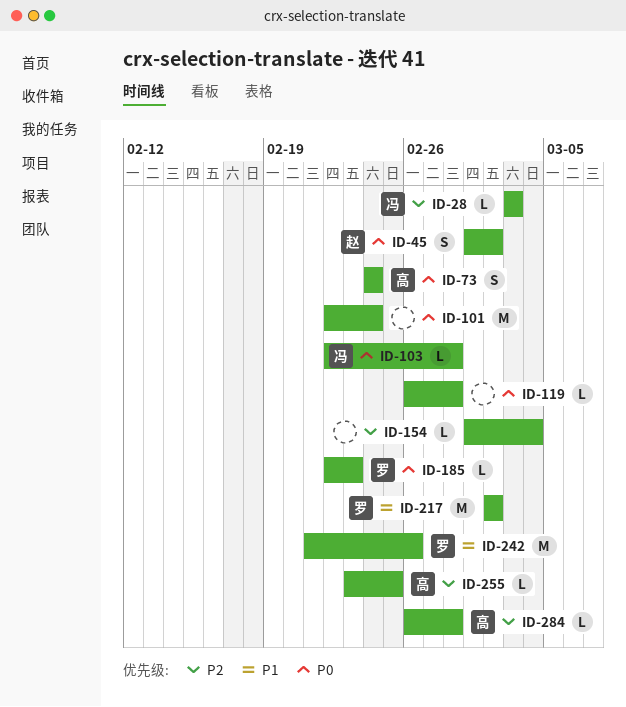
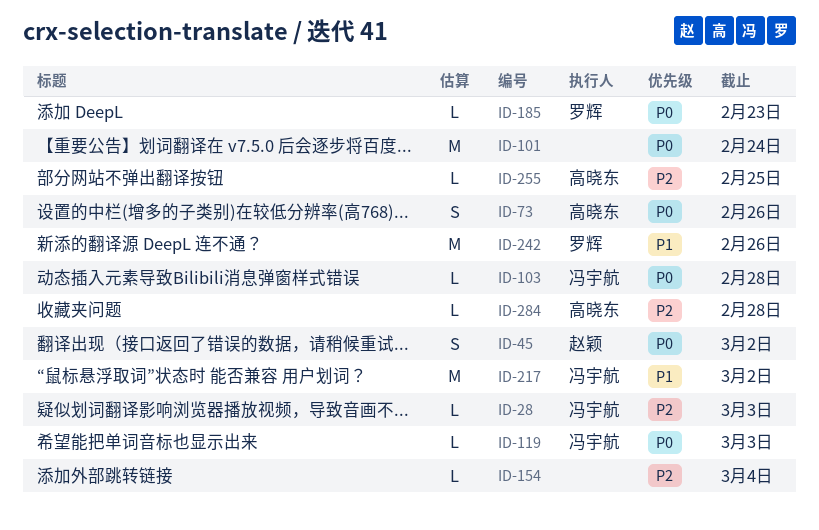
ID-73, due: Feb 24 -> Feb 26
ID-119, owner: none -> 冯宇航
ID-119, due: Feb 28 -> Mar 3
ID-217, owner: 罗辉 -> 冯宇航

